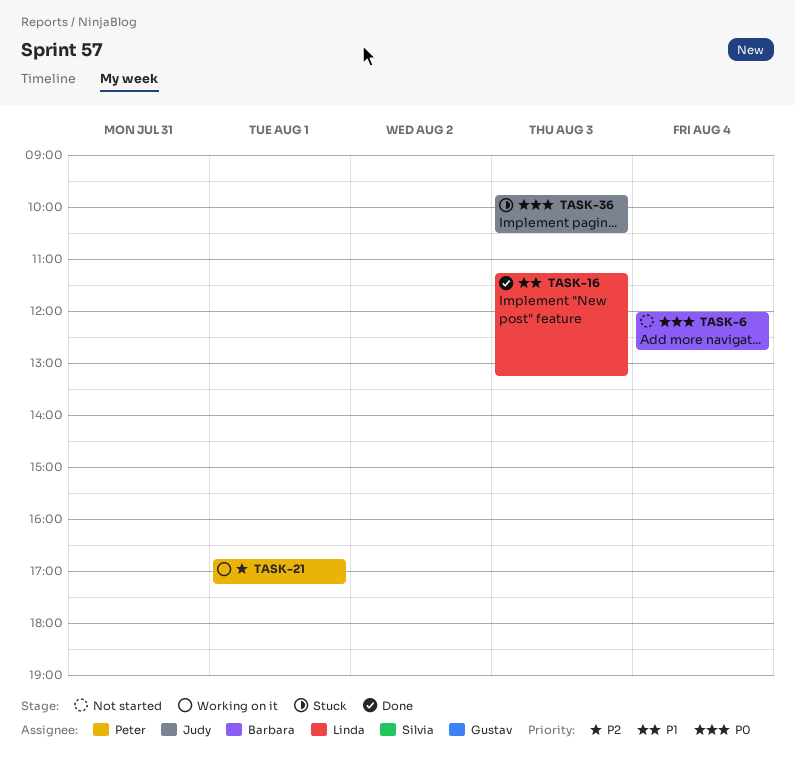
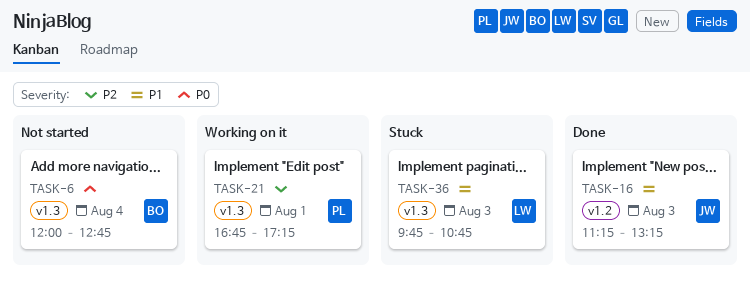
TASK-16, owner: Linda -> Judy
TASK-36, owner: Judy -> Linda
TASK-36, priority: P0 -> P1
TASK-36, ends: 10:30 -> 10:45

